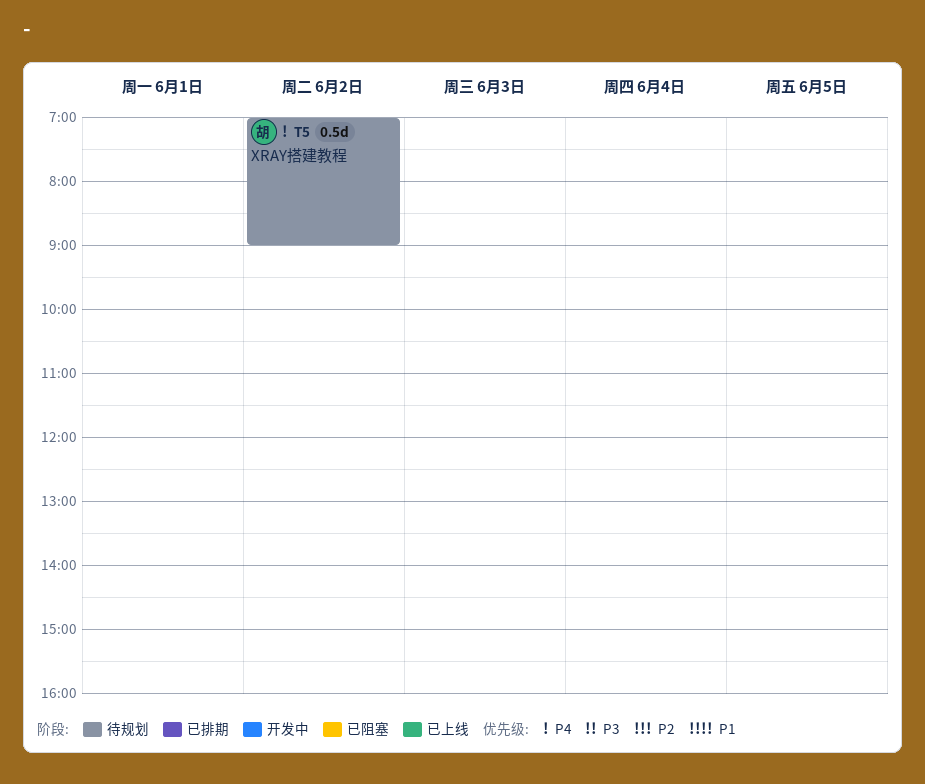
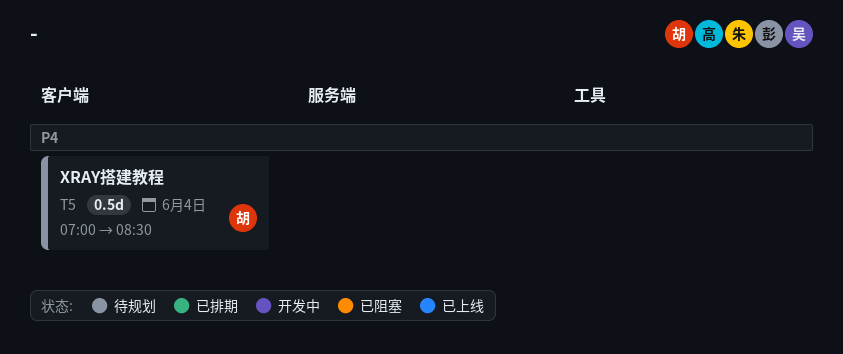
T5, day: Jun 2 -> Jun 4
T5, ends: 09:00 -> 08:30

